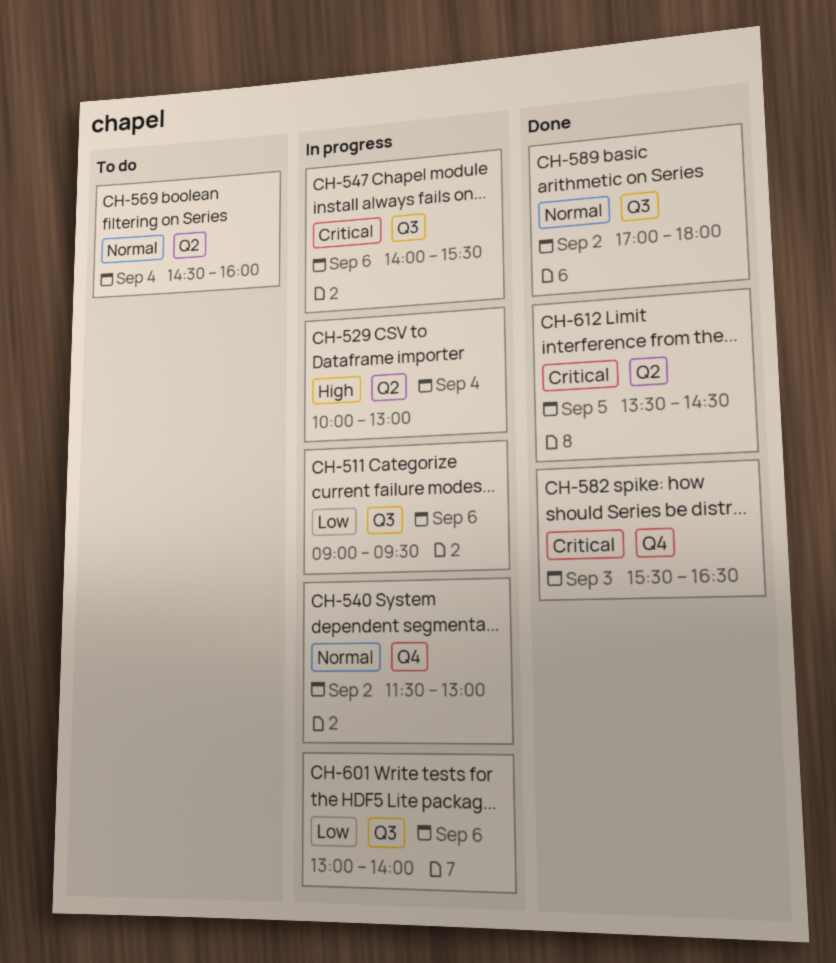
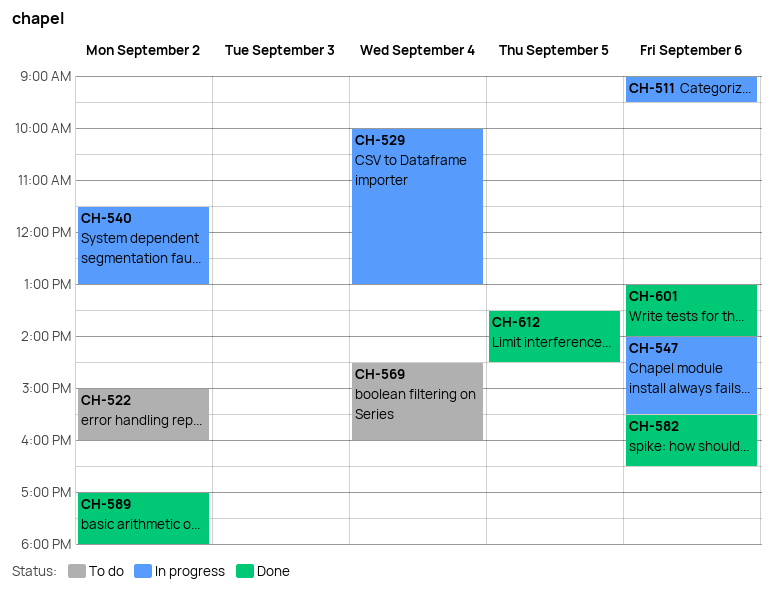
CH-522: none -> present
CH-582, day: Sep 3 -> Sep 6
CH-601, status: In progress -> Done

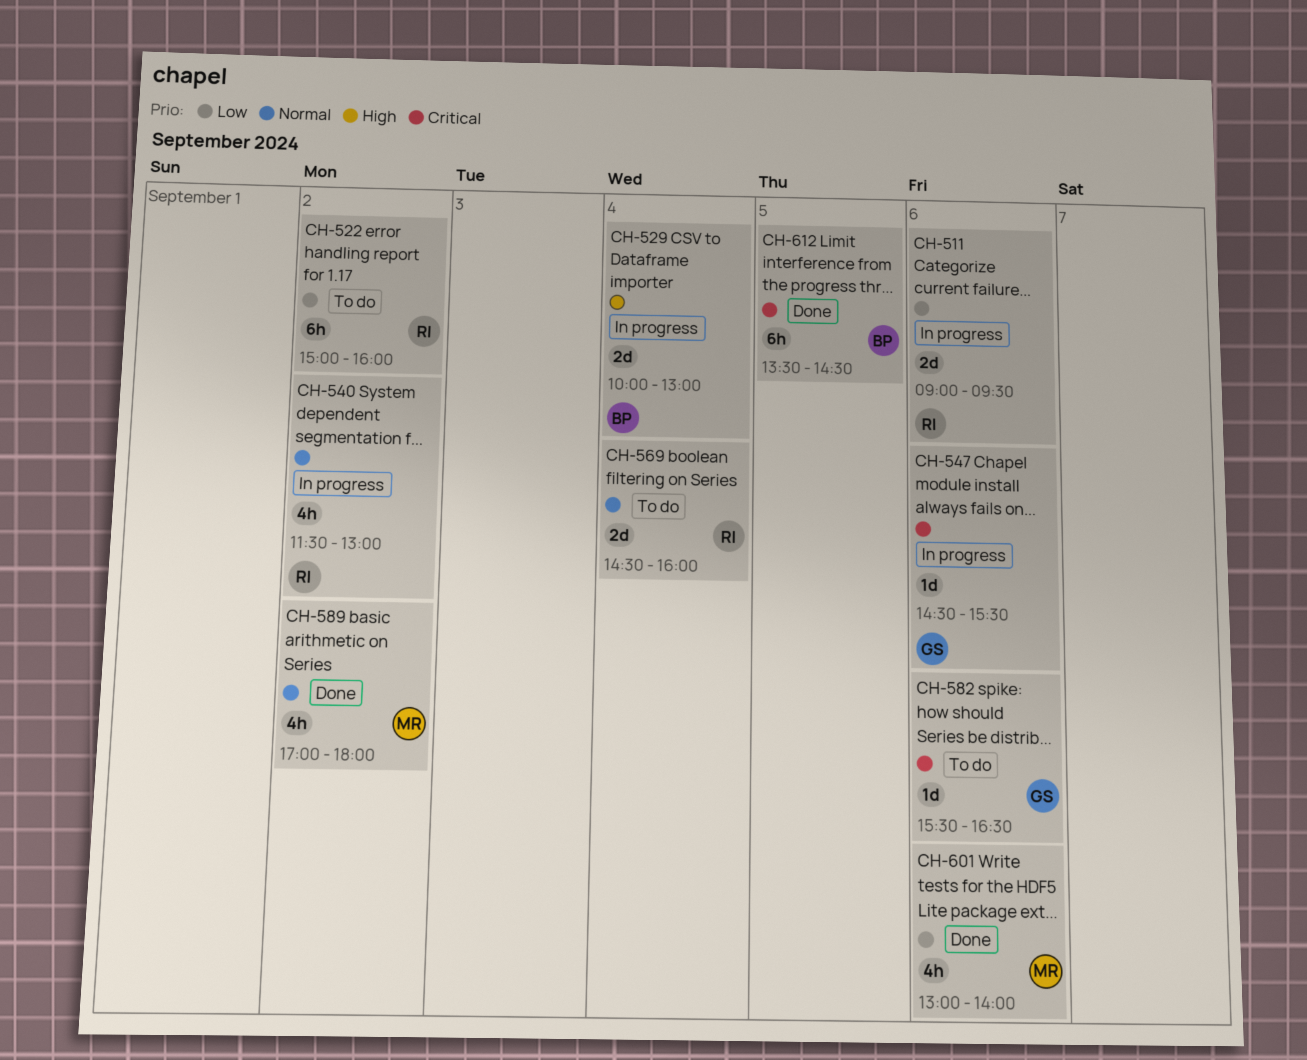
CH-547, begins: 14:00 -> 14:30
CH-582, status: Done -> To do

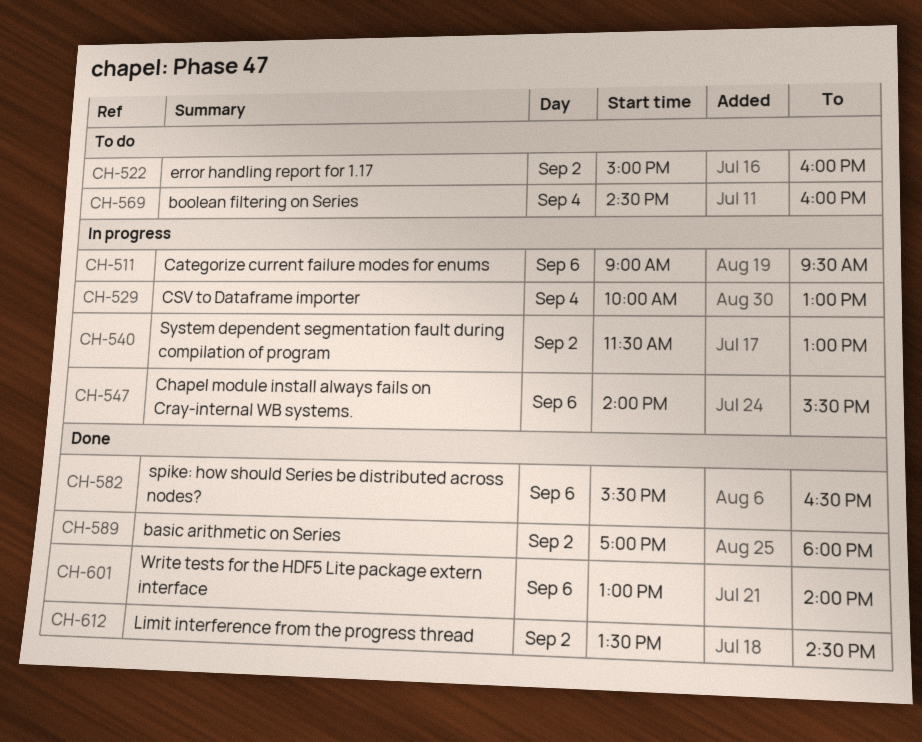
CH-547, begins: 14:30 -> 14:00
CH-582, status: To do -> Done
CH-612, day: Sep 5 -> Sep 2

